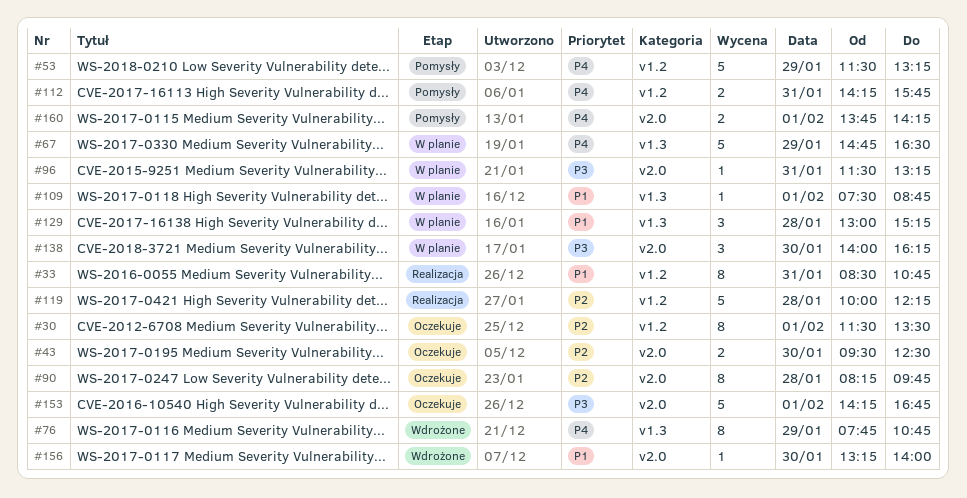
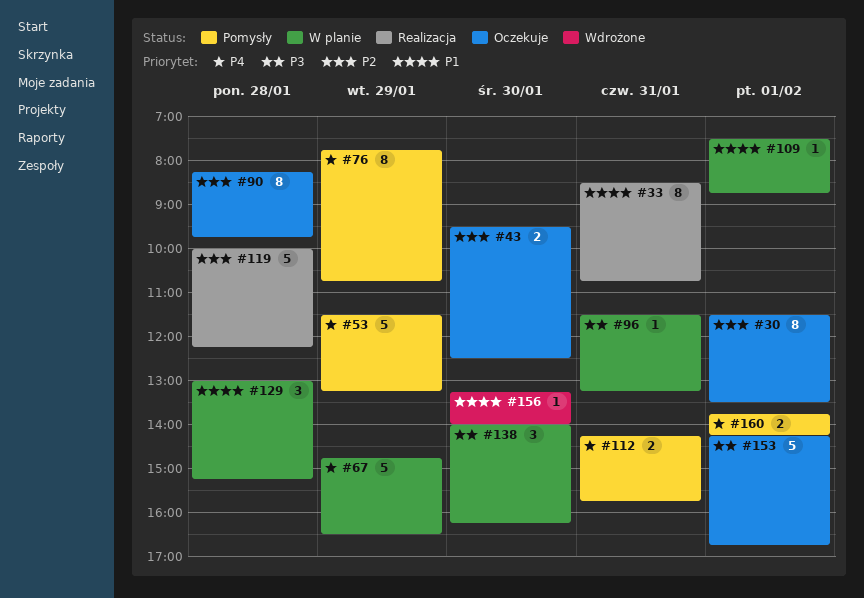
#76, status: Wdrożone -> Pomysły

